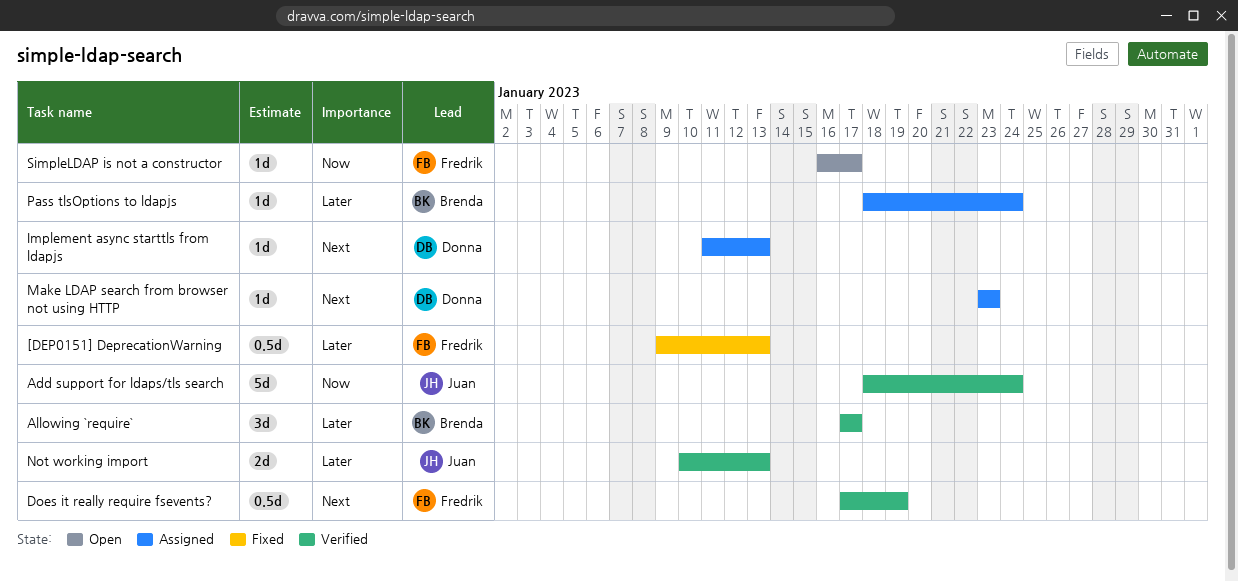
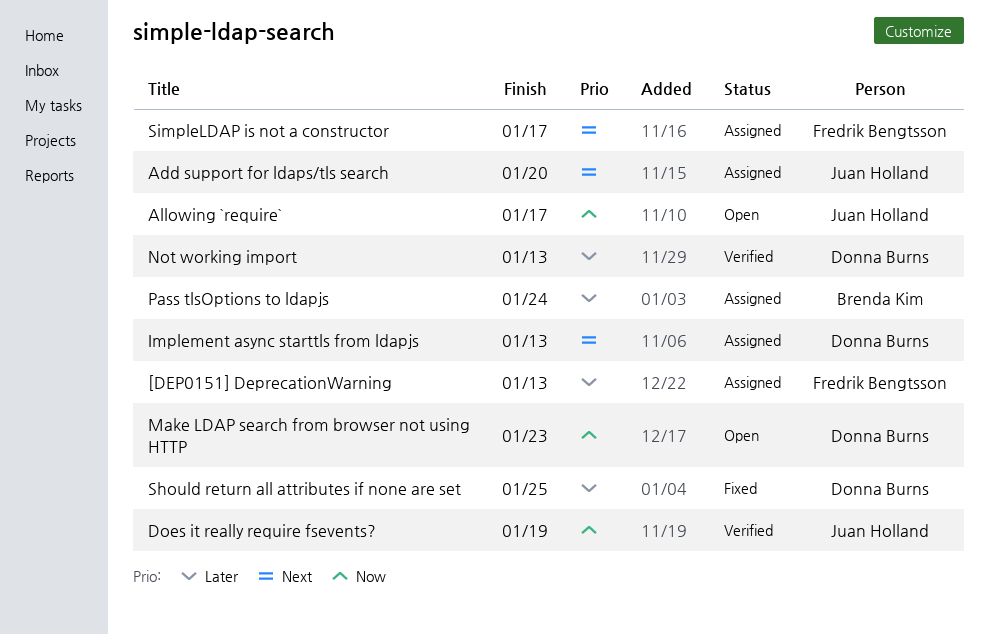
[DEP0151] DeprecationWarning, status: Fixed -> Assigned
Add support for ldaps/tls search, status: Verified -> Assigned
Add support for ldaps/tls search, priority: Now -> Next
Add support for ldaps/tls search, due: Jan 24 -> Jan 20
Allowing `require`, status: Verified -> Open
Allowing `require`, owner: Brenda Kim -> Juan Holland
Allowing `require`, priority: Later -> Now
Does it really require fsevents?, owner: Fredrik Bengtsson -> Juan Holland
Does it really require fsevents?, priority: Next -> Now
Make LDAP search from browser not using HTTP, status: Assigned -> Open
Make LDAP search from browser not using HTTP, priority: Next -> Now
Not working import, owner: Juan Holland -> Donna Burns
Should return all attributes if none are set: none -> present
SimpleLDAP is not a constructor, status: Open -> Assigned
SimpleLDAP is not a constructor, priority: Now -> Next

